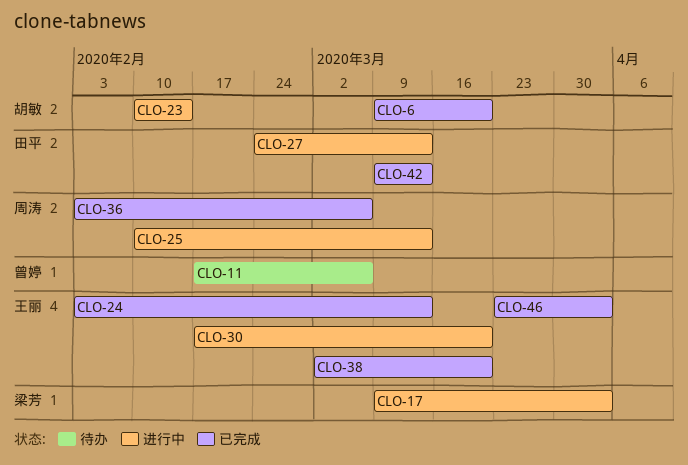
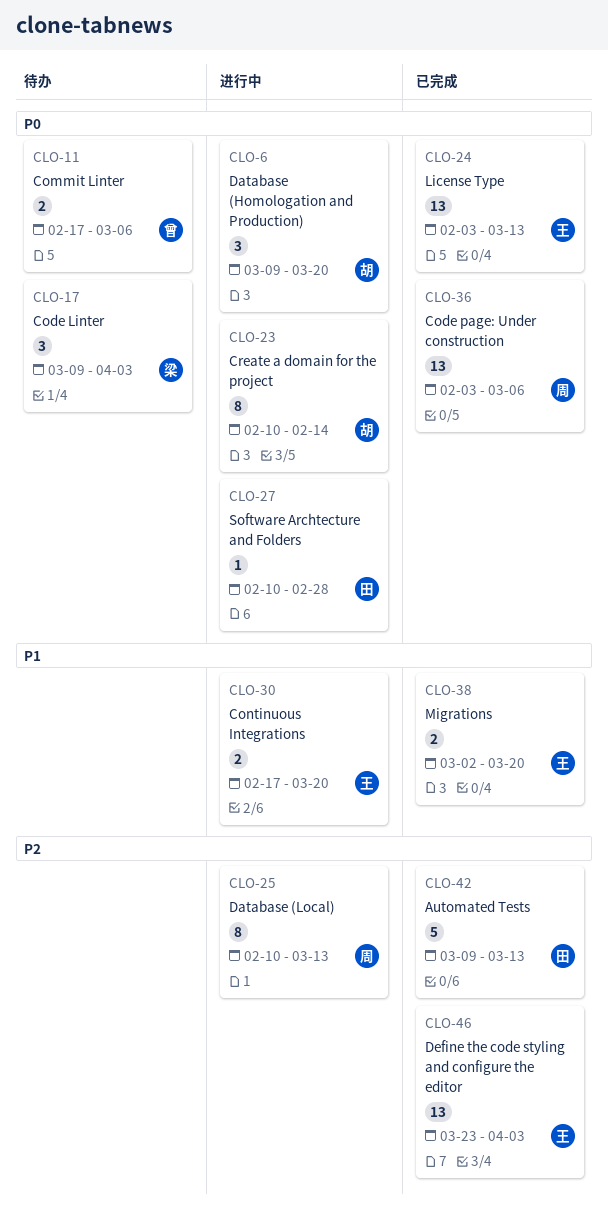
CLO-6, status: 已完成 -> 进行中
CLO-17, status: 进行中 -> 待办
CLO-27, start: Feb 24 -> Feb 10
CLO-27, due: Mar 13 -> Feb 28

